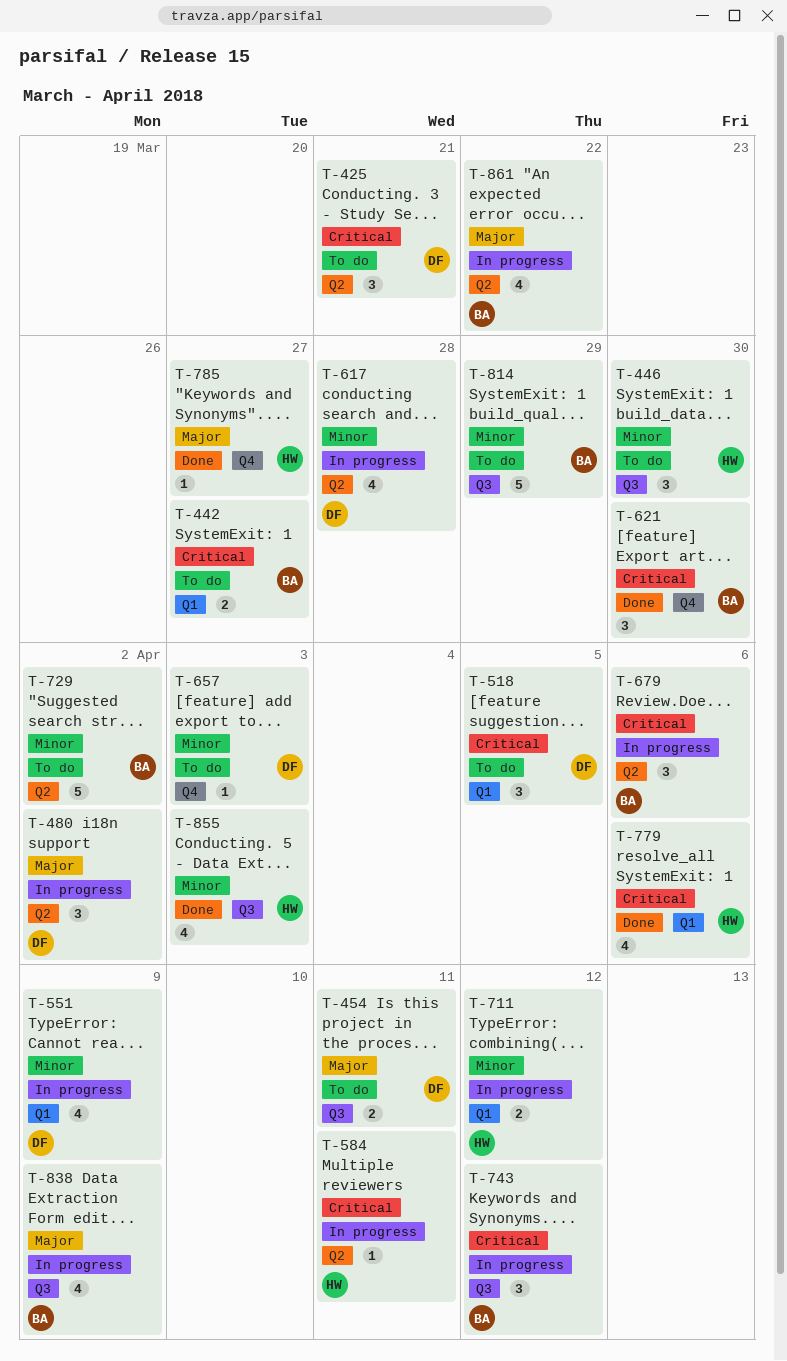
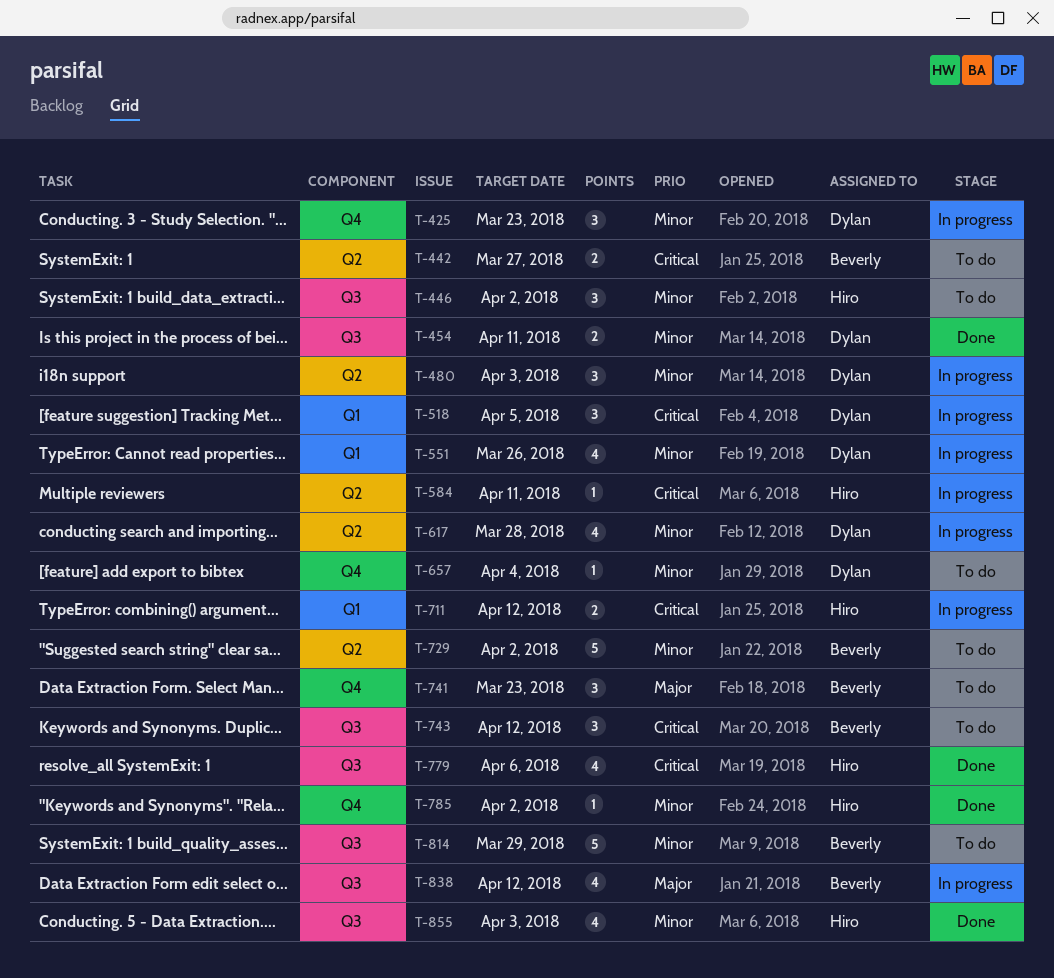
T-425, status: To do -> In progress
T-425, priority: Critical -> Minor
T-425, label: Q2 -> Q4
T-425, due: Mar 21 -> Mar 23
T-442, label: Q1 -> Q2
T-446, due: Mar 30 -> Apr 2
T-454, status: To do -> Done
T-454, priority: Major -> Minor
T-480, priority: Major -> Minor
T-480, due: Apr 2 -> Apr 3
T-518, status: To do -> In progress
T-551, due: Apr 9 -> Mar 26
T-621: present -> none
T-657, due: Apr 3 -> Apr 4
T-679: present -> none
T-711, priority: Minor -> Critical
T-741: none -> present
T-743, status: In progress -> To do
T-779, label: Q1 -> Q3
T-785, priority: Major -> Minor
T-785, due: Mar 27 -> Apr 2
T-838, due: Apr 9 -> Apr 12
T-861: present -> none

